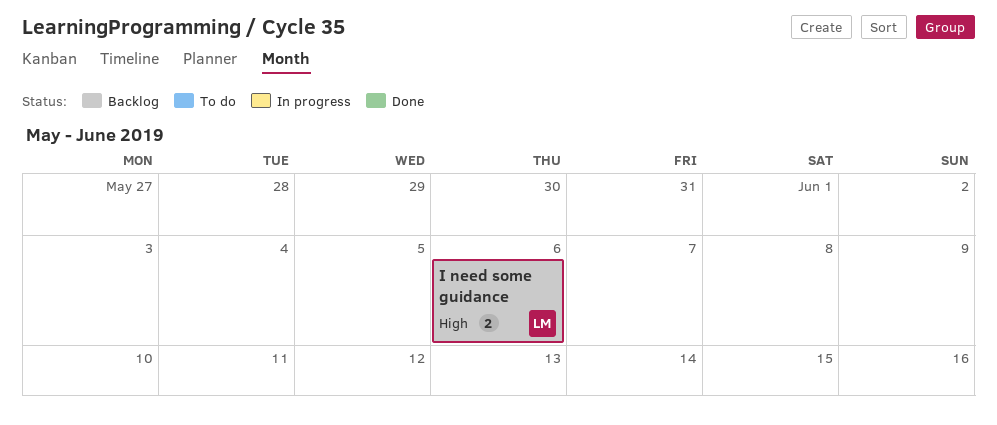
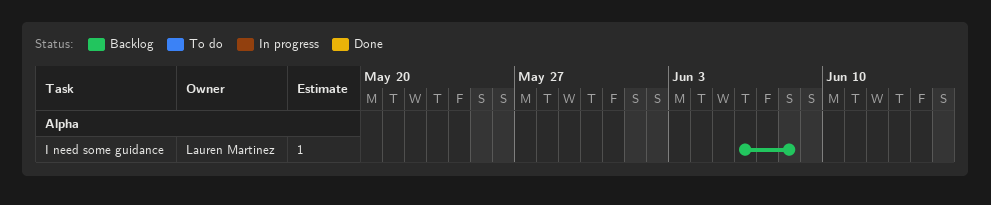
I need some guidance, estimate: 2 -> 1
I need some guidance, due: Jun 6 -> Jun 8

